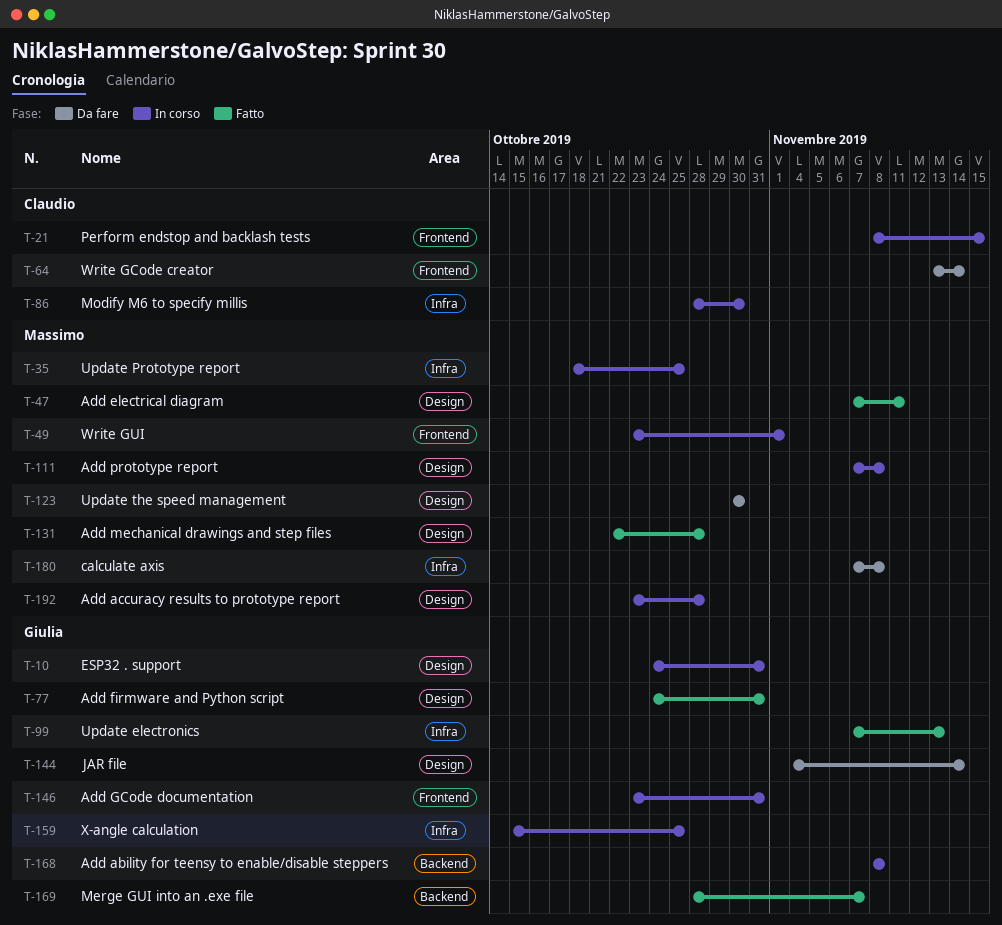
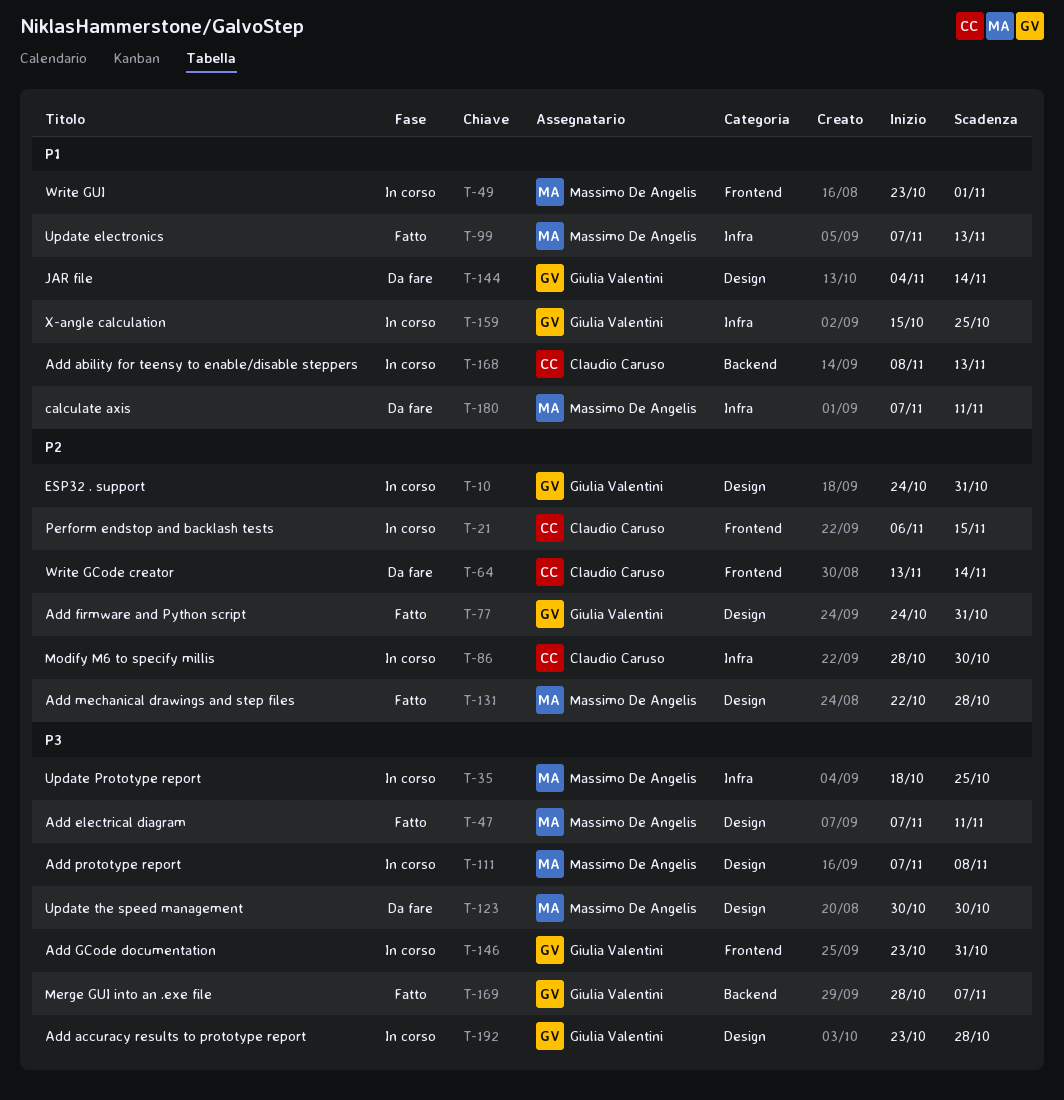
T-21, start: Nov 8 -> Nov 6
T-99, owner: Giulia Valentini -> Massimo De Angelis
T-168, owner: Giulia Valentini -> Claudio Caruso
T-168, due: Nov 8 -> Nov 13
T-180, due: Nov 8 -> Nov 11
T-192, owner: Massimo De Angelis -> Giulia Valentini

